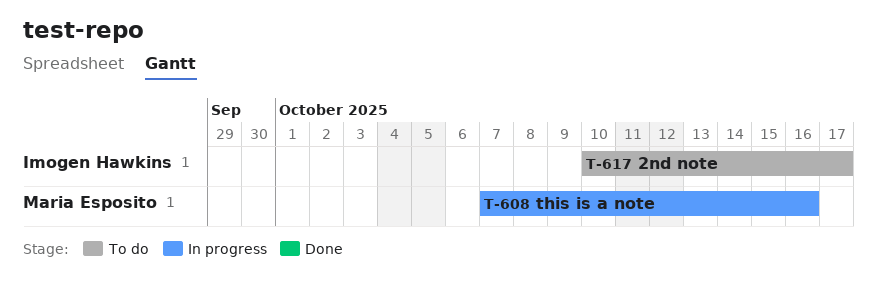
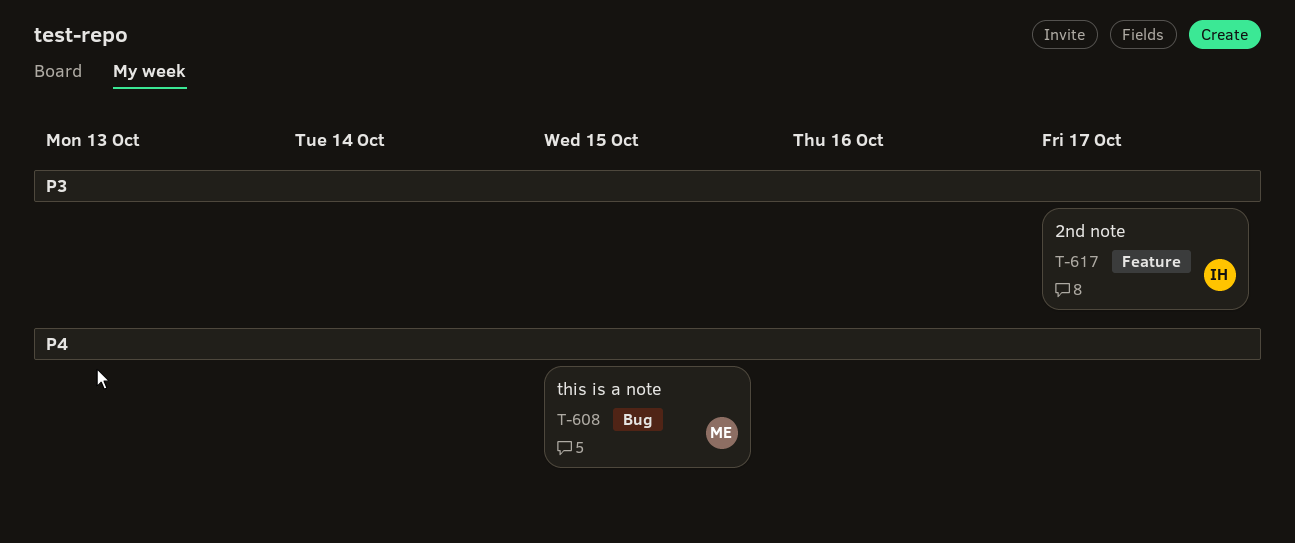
T-608, due: Oct 16 -> Oct 15

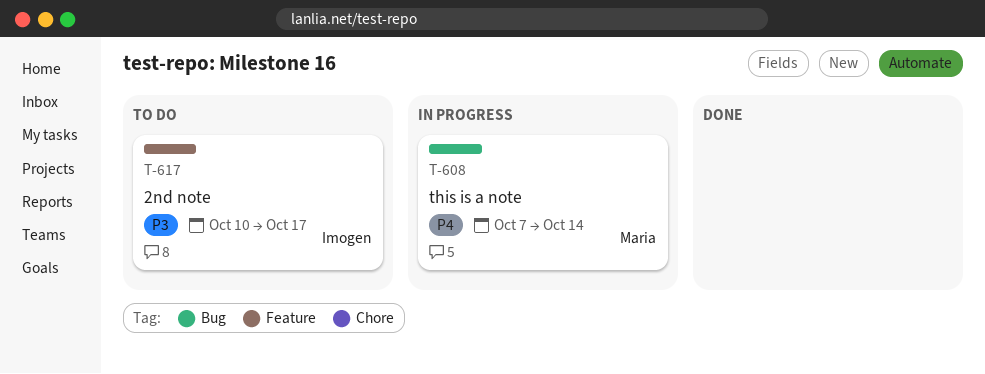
T-608, due: Oct 15 -> Oct 14

